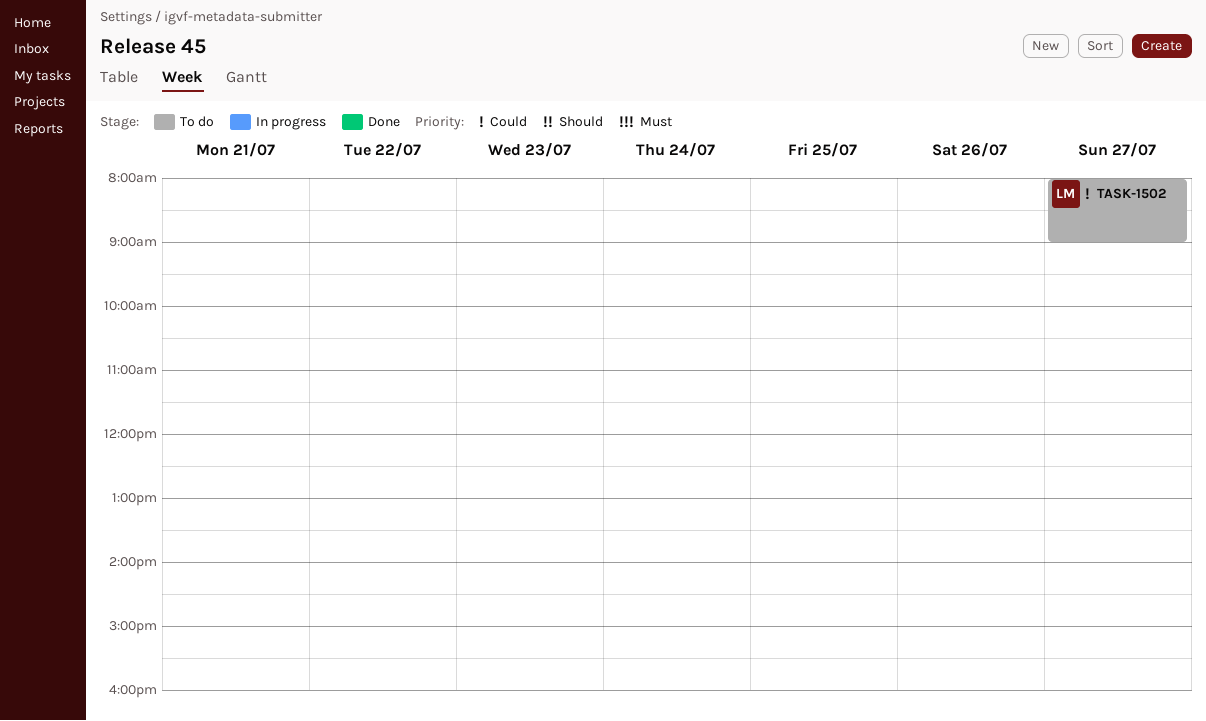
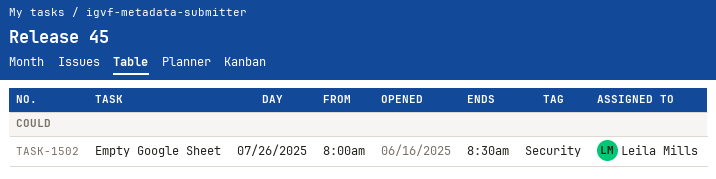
TASK-1502, day: Jul 27 -> Jul 26
TASK-1502, ends: 09:00 -> 08:30

